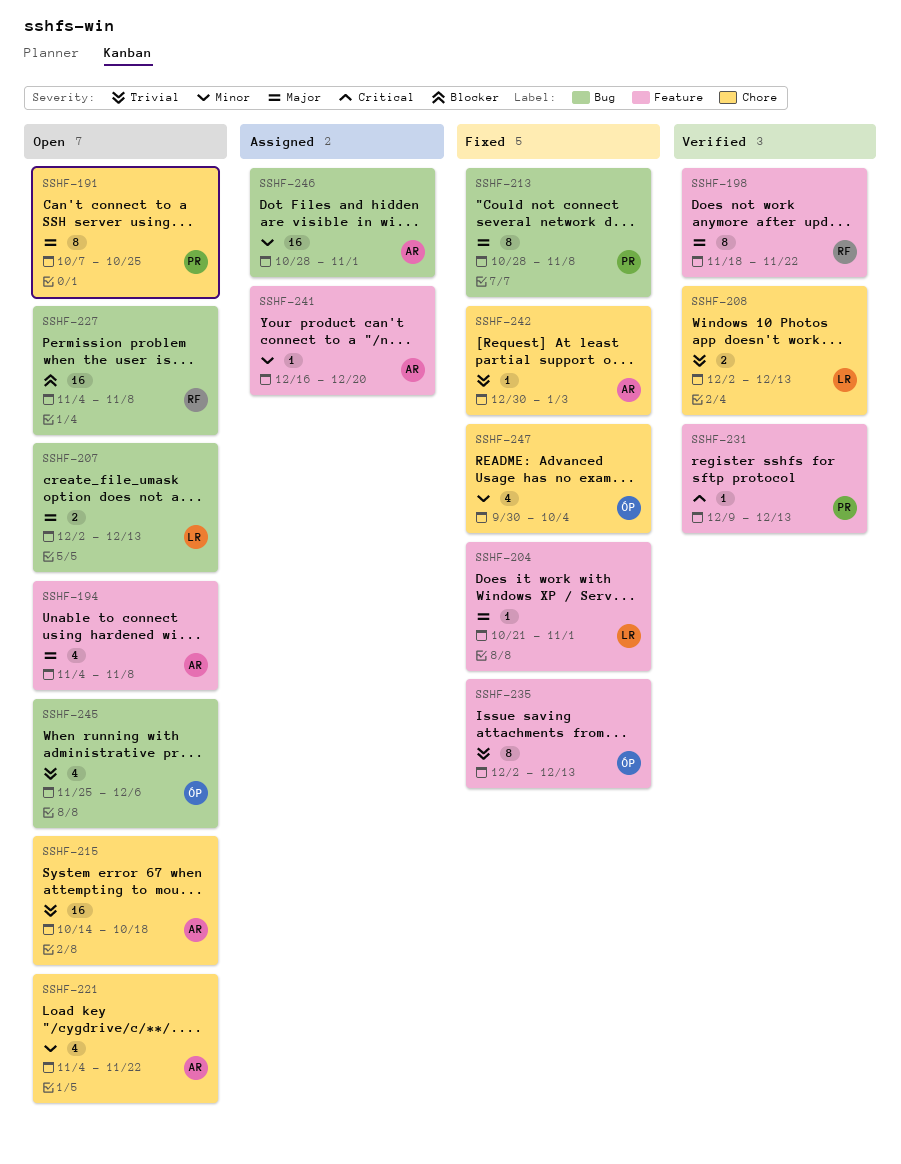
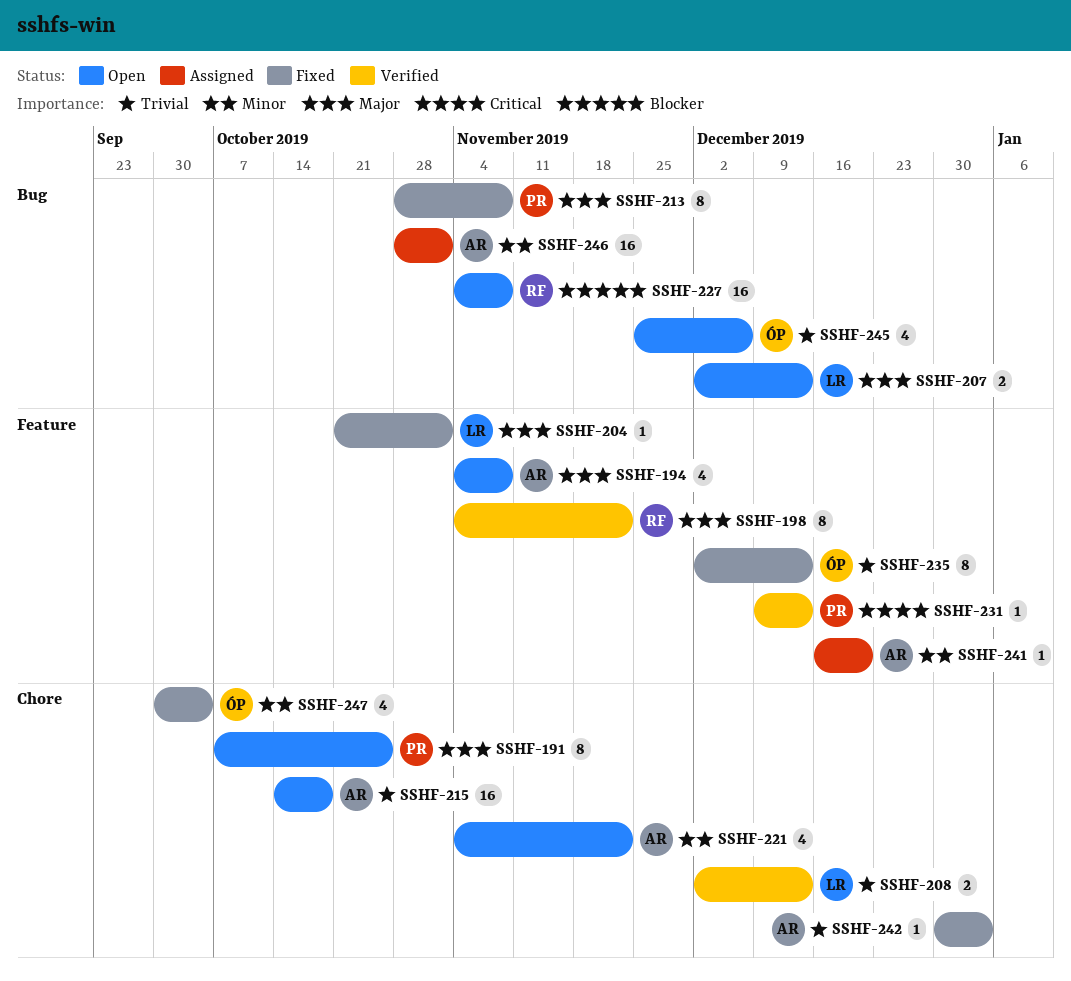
SSHF-198, start: Nov 18 -> Nov 4

